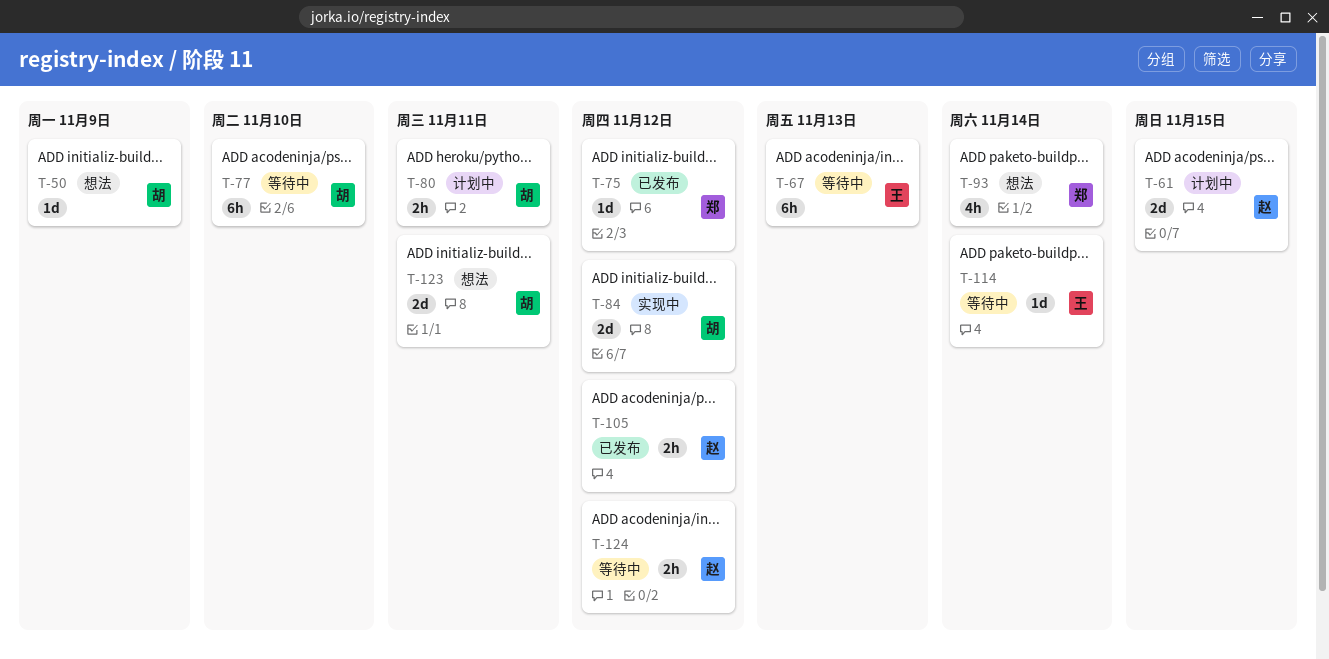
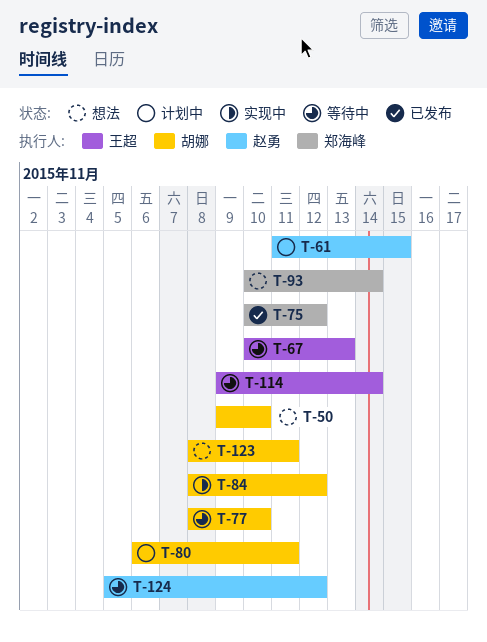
T-50, due: Nov 9 -> Nov 10
T-105: present -> none

